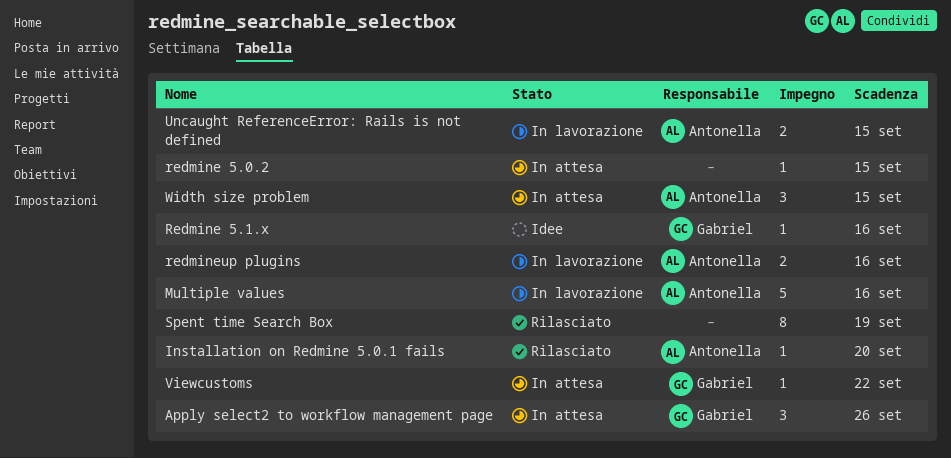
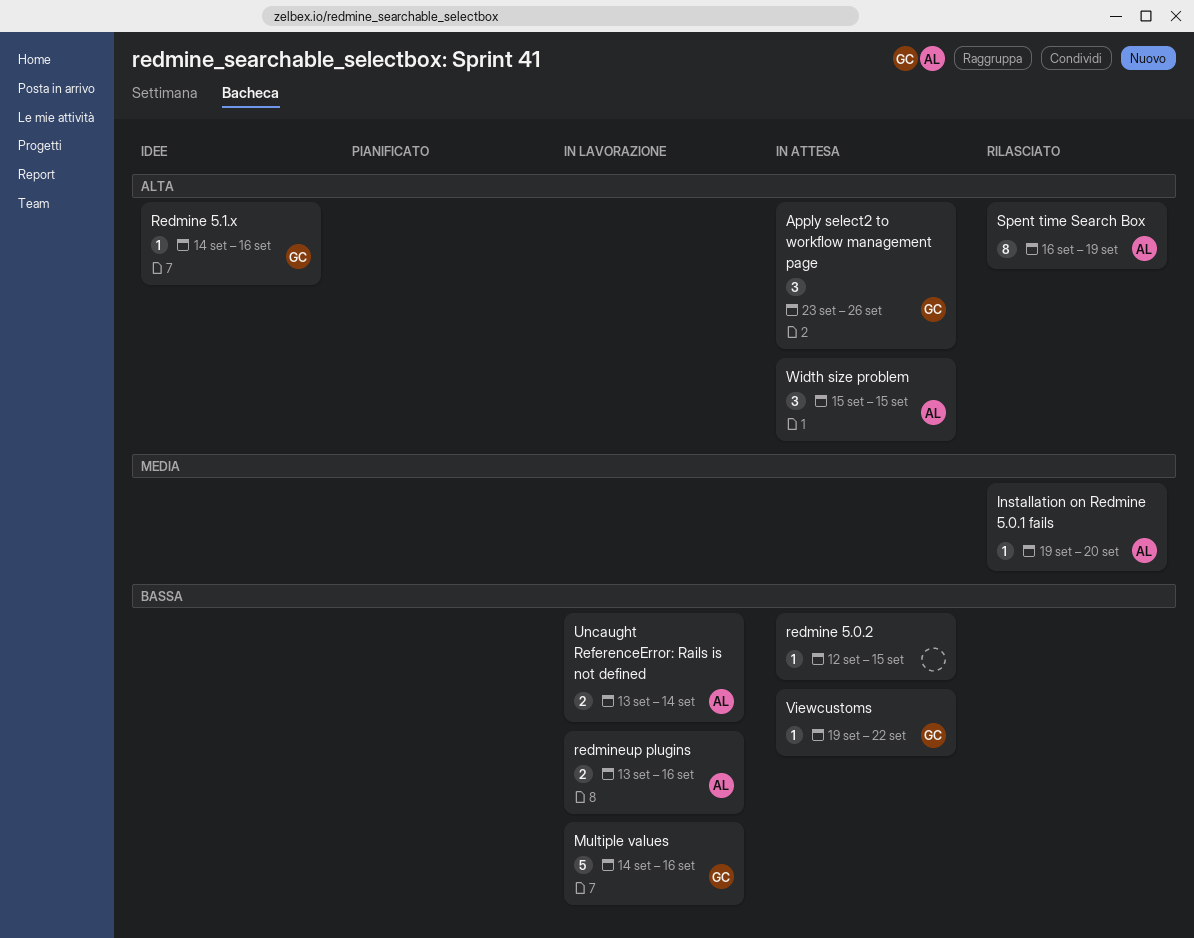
Multiple values, owner: Antonella -> Gabriel
Spent time Search Box, owner: none -> Antonella
Uncaught ReferenceError: Rails is not defined, due: Sep 15 -> Sep 14

